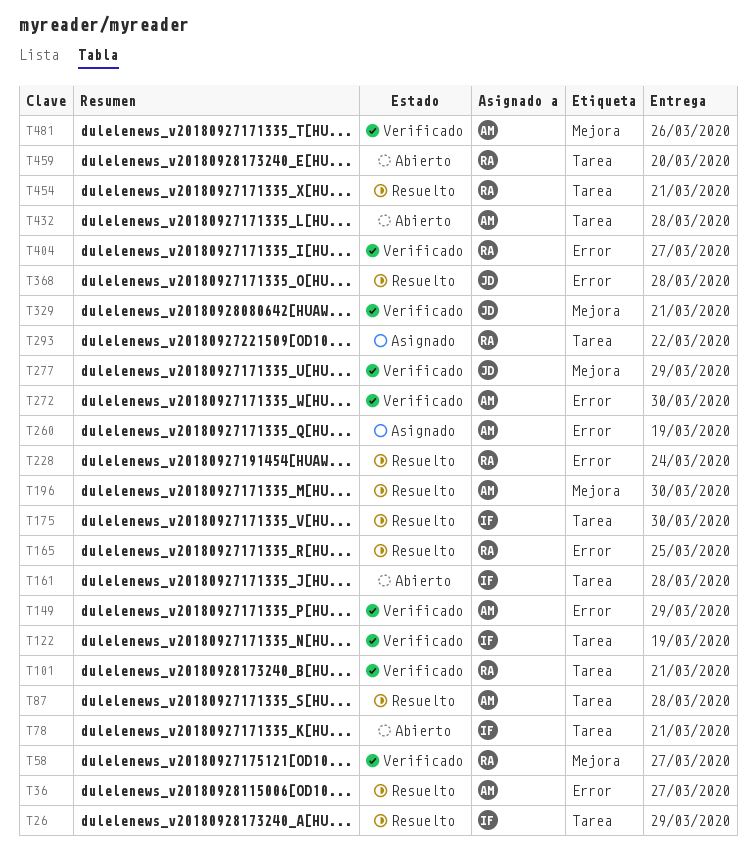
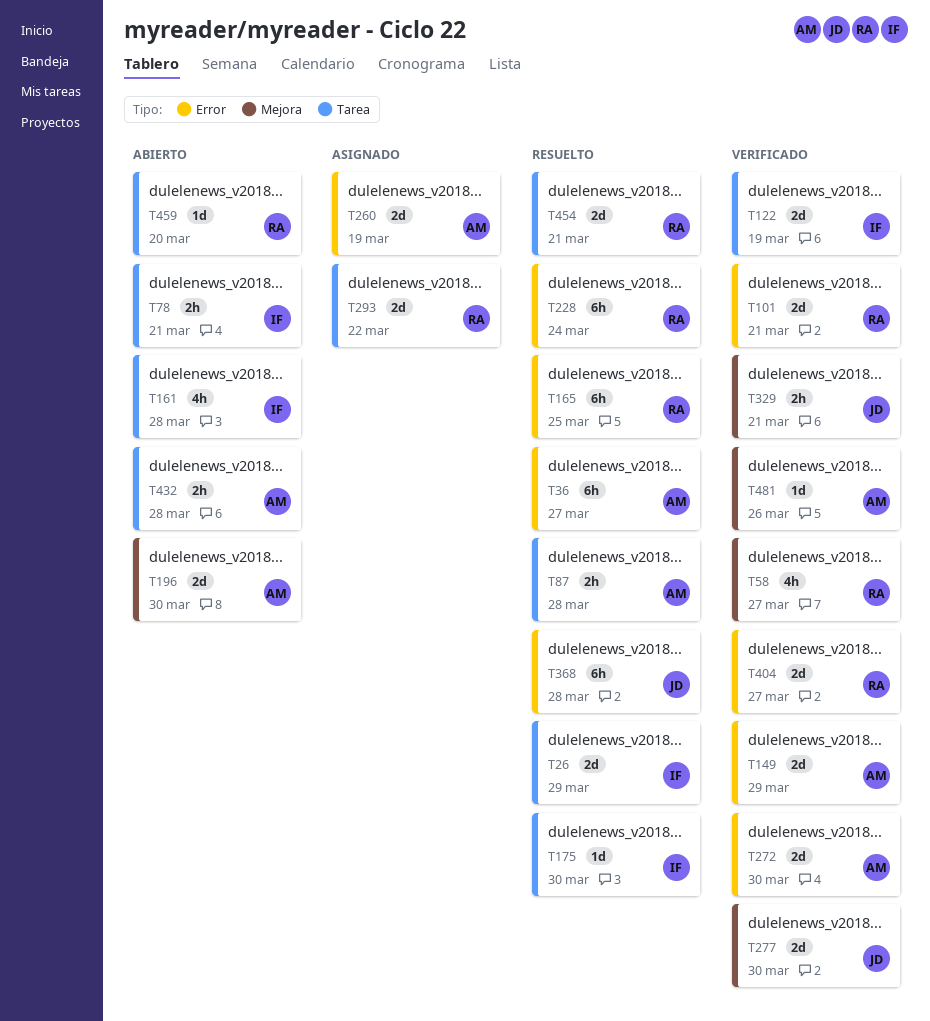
T101, label: Tarea -> Error
T196, status: Resuelto -> Abierto
T277, due: Mar 29 -> Mar 30

